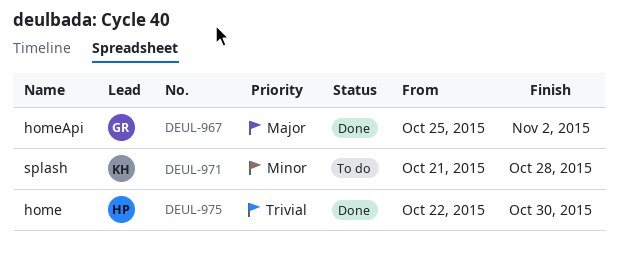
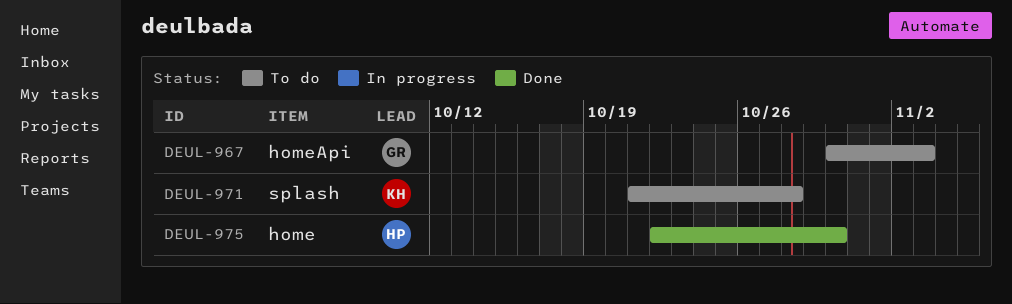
DEUL-967, status: Done -> To do
DEUL-967, start: Oct 25 -> Oct 30
DEUL-967, due: Nov 2 -> Nov 3

